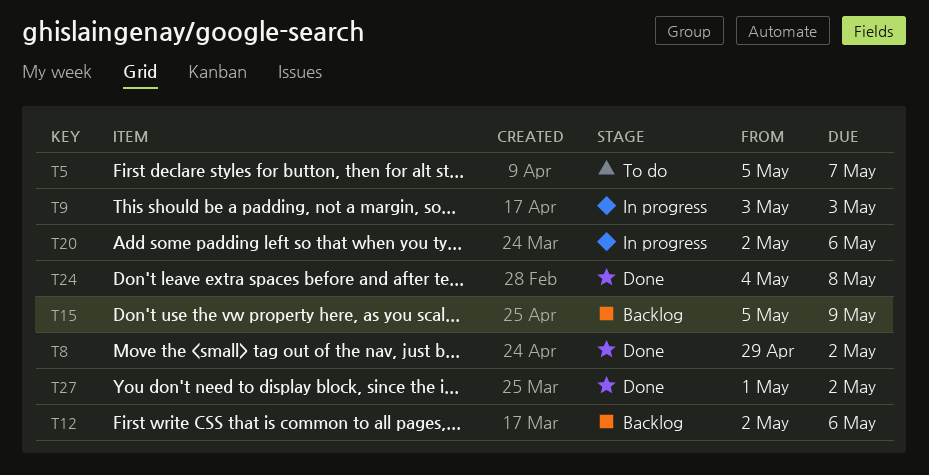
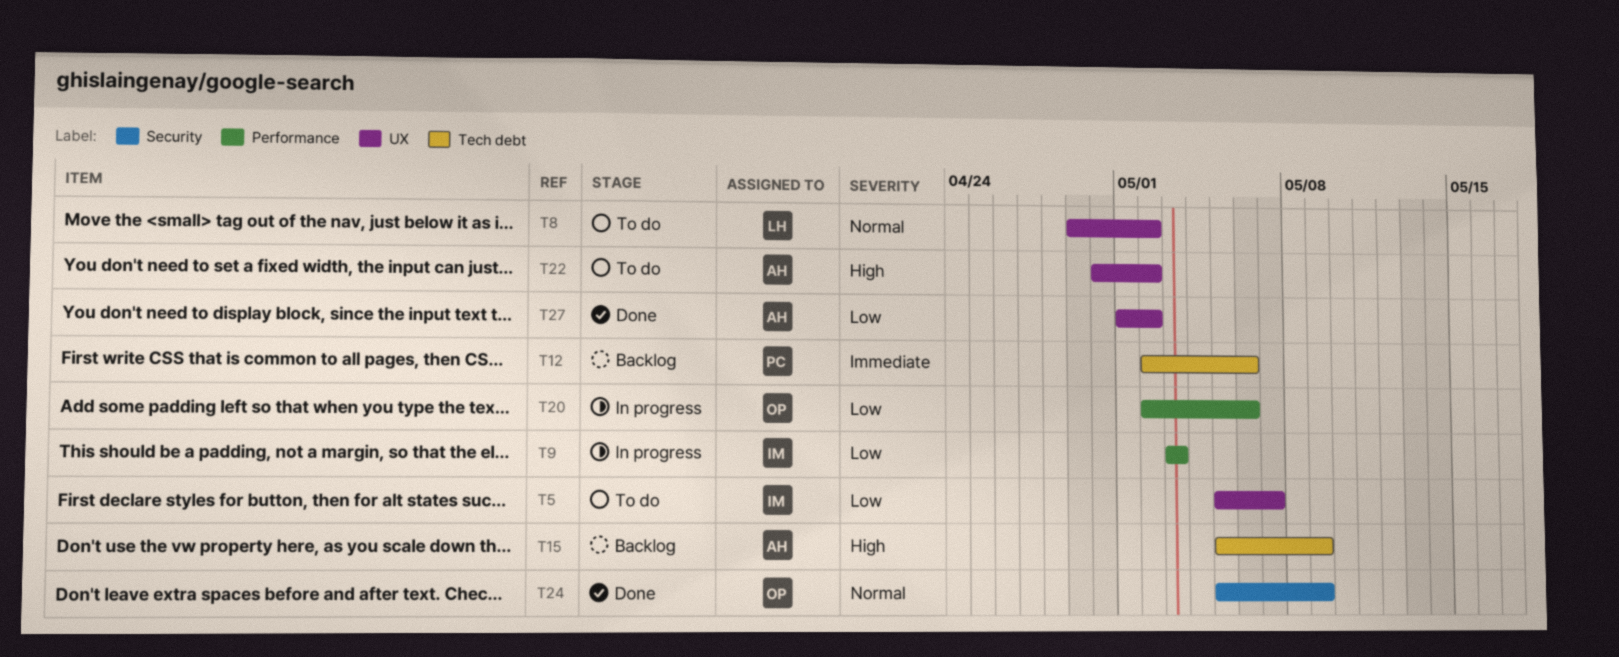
T8, status: Done -> To do
T22: none -> present
T24, start: May 4 -> May 5
T24, due: May 8 -> May 9

